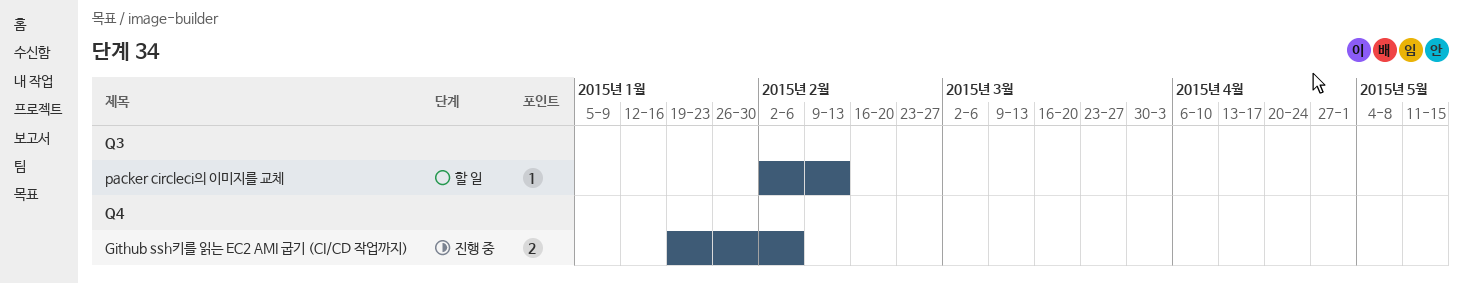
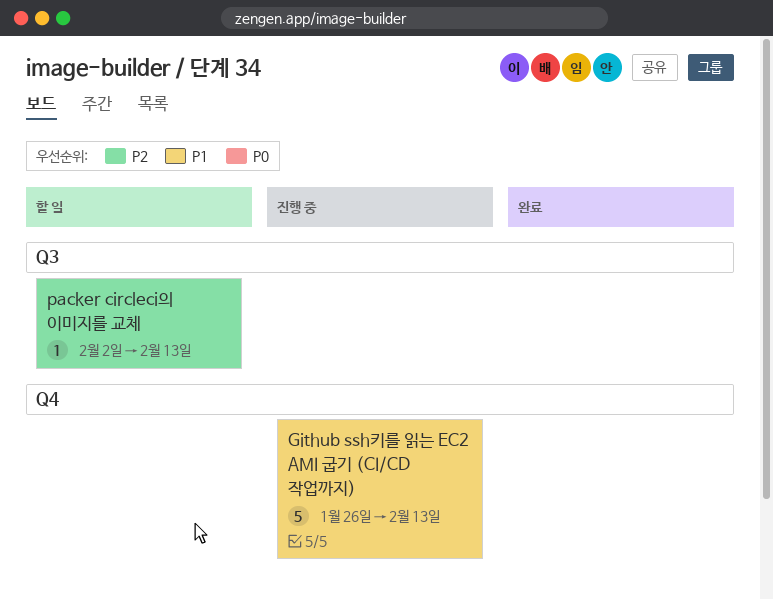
Github ssh키를 읽는 EC2 AMI 굽기 (CI/CD 작업까지), estimate: 2 -> 5
Github ssh키를 읽는 EC2 AMI 굽기 (CI/CD 작업까지), start: Jan 19 -> Jan 26
Github ssh키를 읽는 EC2 AMI 굽기 (CI/CD 작업까지), due: Feb 6 -> Feb 13

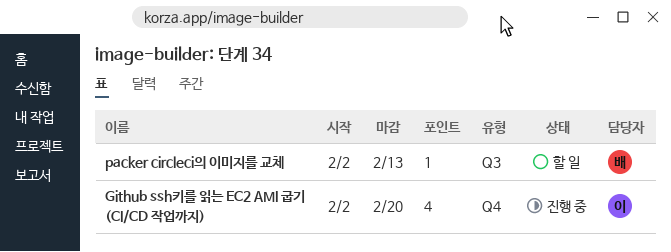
Github ssh키를 읽는 EC2 AMI 굽기 (CI/CD 작업까지), estimate: 5 -> 4
Github ssh키를 읽는 EC2 AMI 굽기 (CI/CD 작업까지), start: Jan 26 -> Feb 2
Github ssh키를 읽는 EC2 AMI 굽기 (CI/CD 작업까지), due: Feb 13 -> Feb 20

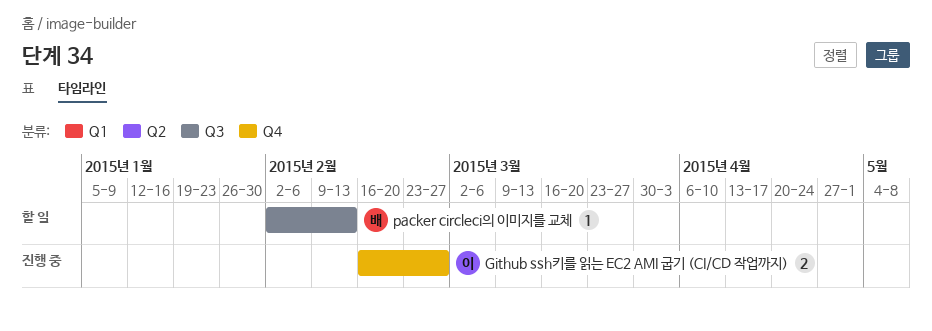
Github ssh키를 읽는 EC2 AMI 굽기 (CI/CD 작업까지), estimate: 4 -> 2
Github ssh키를 읽는 EC2 AMI 굽기 (CI/CD 작업까지), start: Feb 2 -> Feb 16
Github ssh키를 읽는 EC2 AMI 굽기 (CI/CD 작업까지), due: Feb 20 -> Feb 27

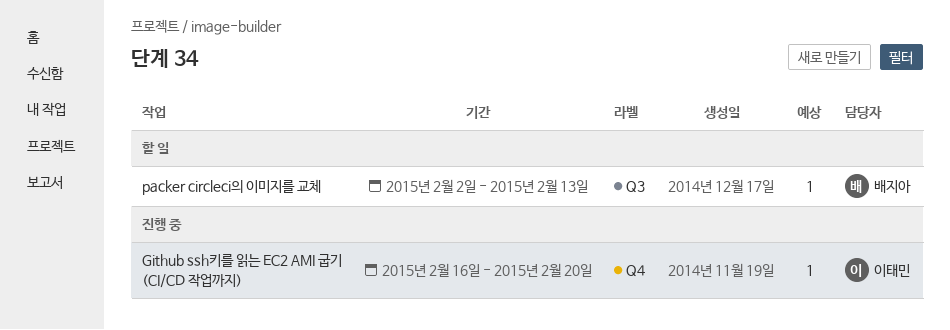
Github ssh키를 읽는 EC2 AMI 굽기 (CI/CD 작업까지), estimate: 2 -> 1
Github ssh키를 읽는 EC2 AMI 굽기 (CI/CD 작업까지), due: Feb 27 -> Feb 20

